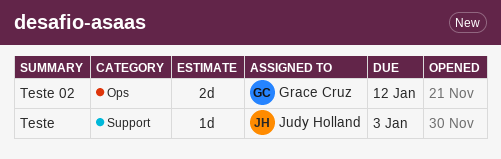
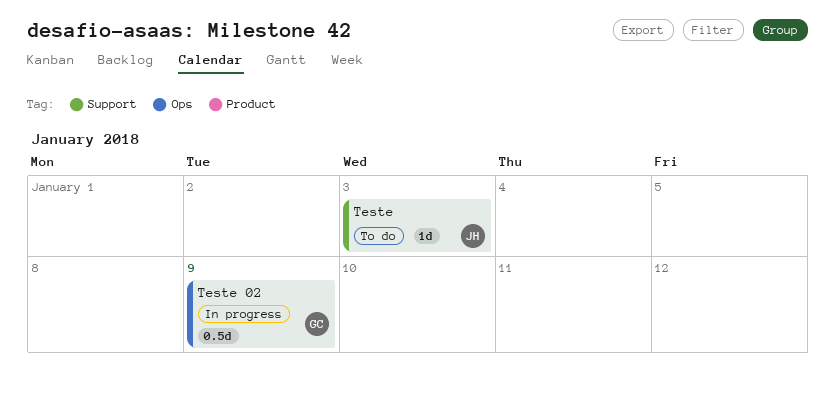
Teste 02, estimate: 2d -> 0.5d
Teste 02, due: Jan 12 -> Jan 9

